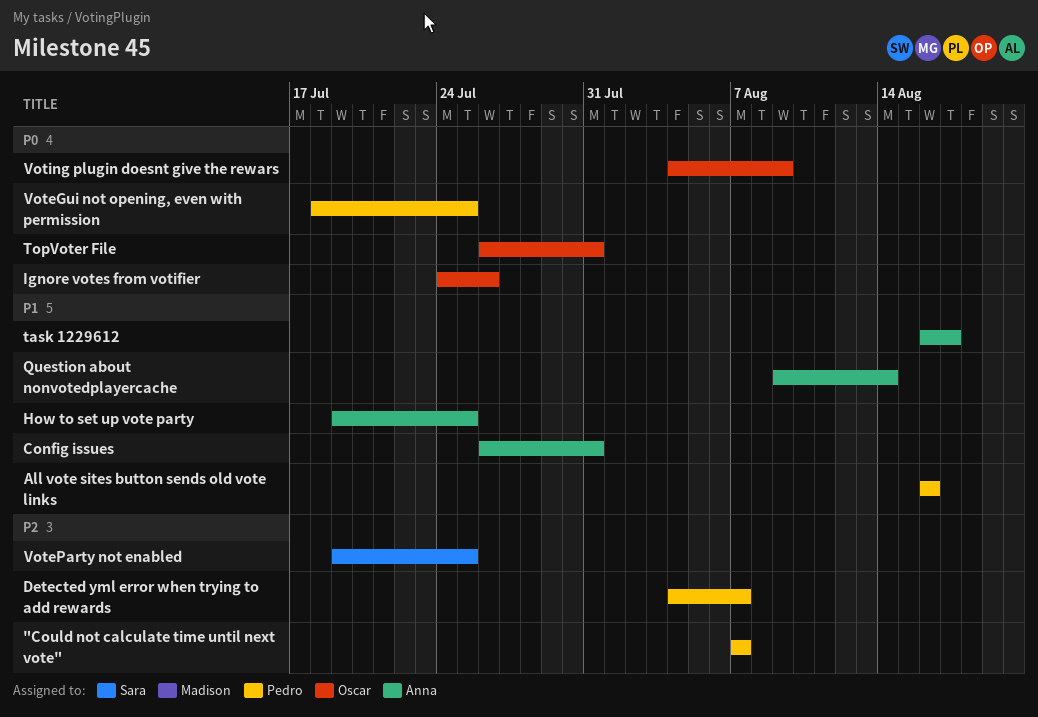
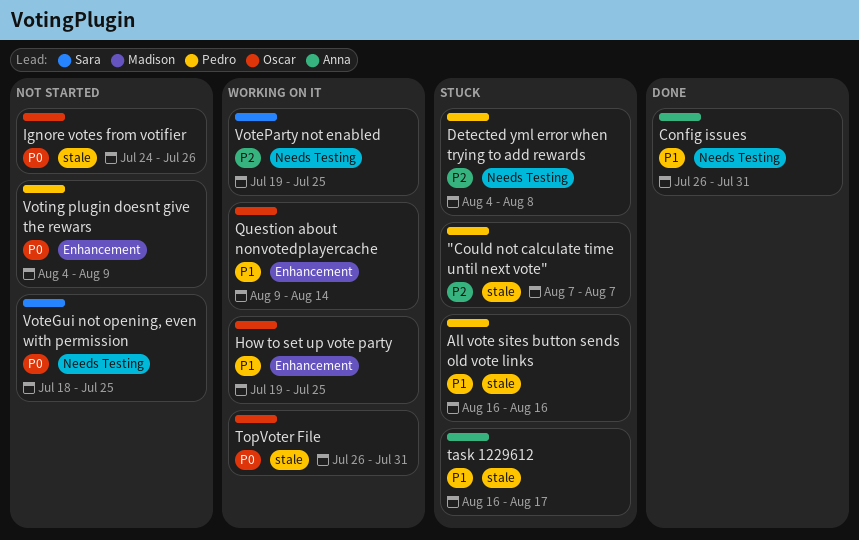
Detected yml error when trying to add rewards, due: Aug 7 -> Aug 8
How to set up vote party, owner: Anna -> Oscar
Question about nonvotedplayercache, owner: Anna -> Oscar
VoteGui not opening, even with permission, owner: Pedro -> Sara
Voting plugin doesnt give the rewars, owner: Oscar -> Pedro

